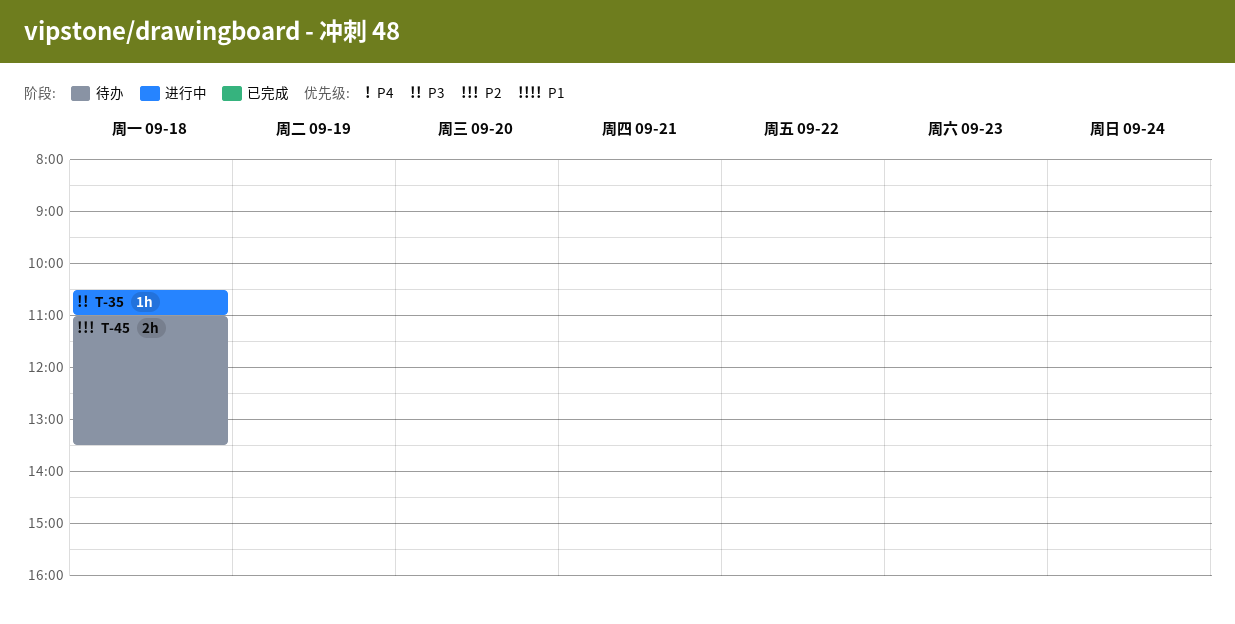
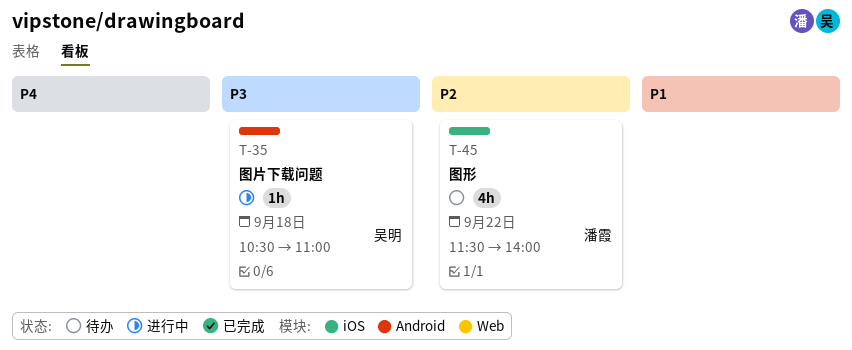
T-45, estimate: 2h -> 4h
T-45, day: Sep 18 -> Sep 22
T-45, begins: 11:00 -> 11:30
T-45, ends: 13:30 -> 14:00

